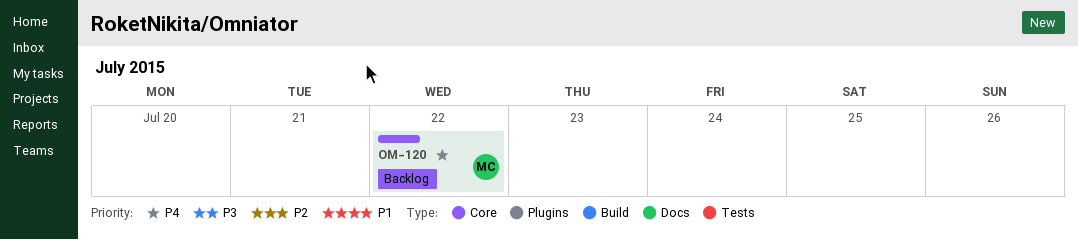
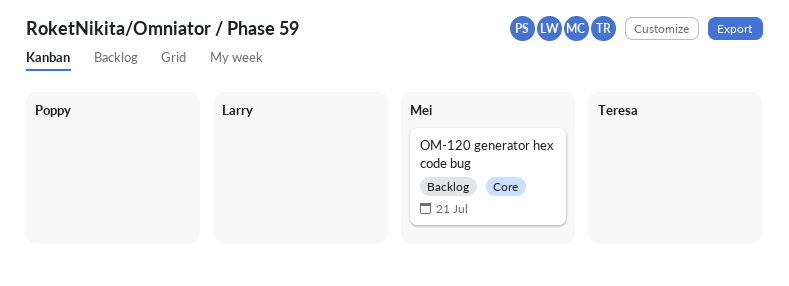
OM-120, due: Jul 22 -> Jul 21

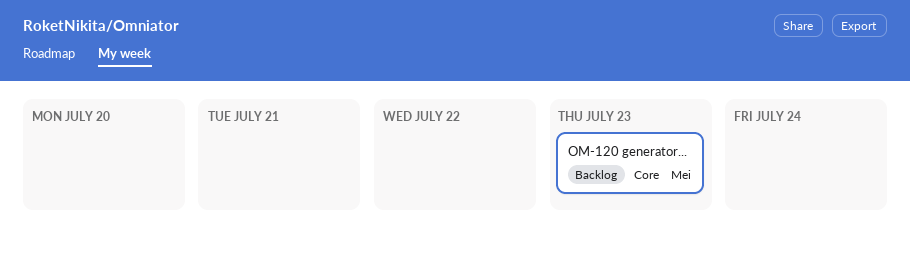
OM-120, due: Jul 21 -> Jul 23

